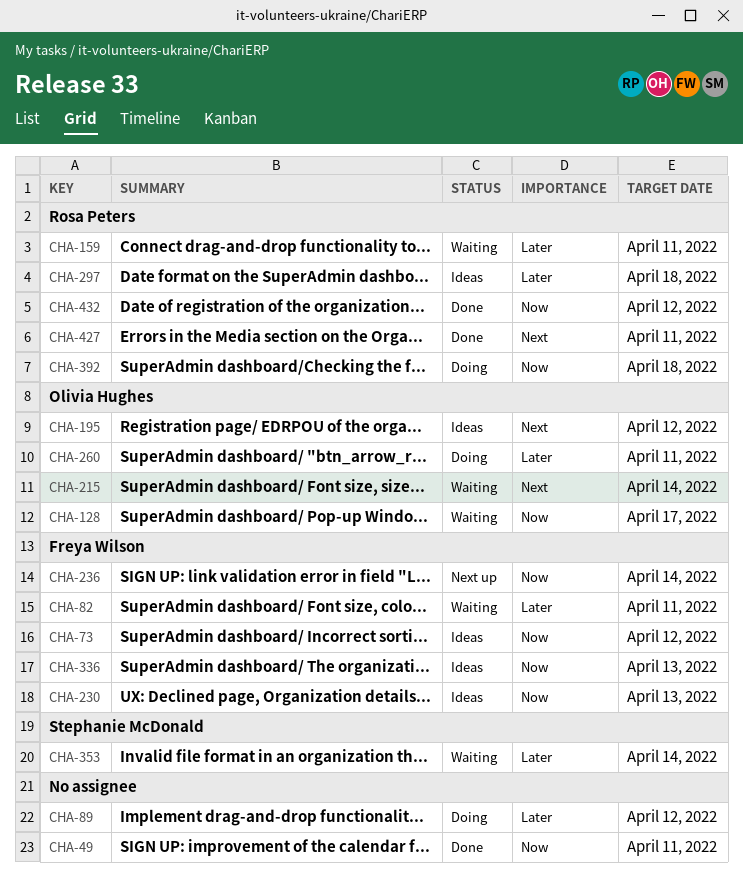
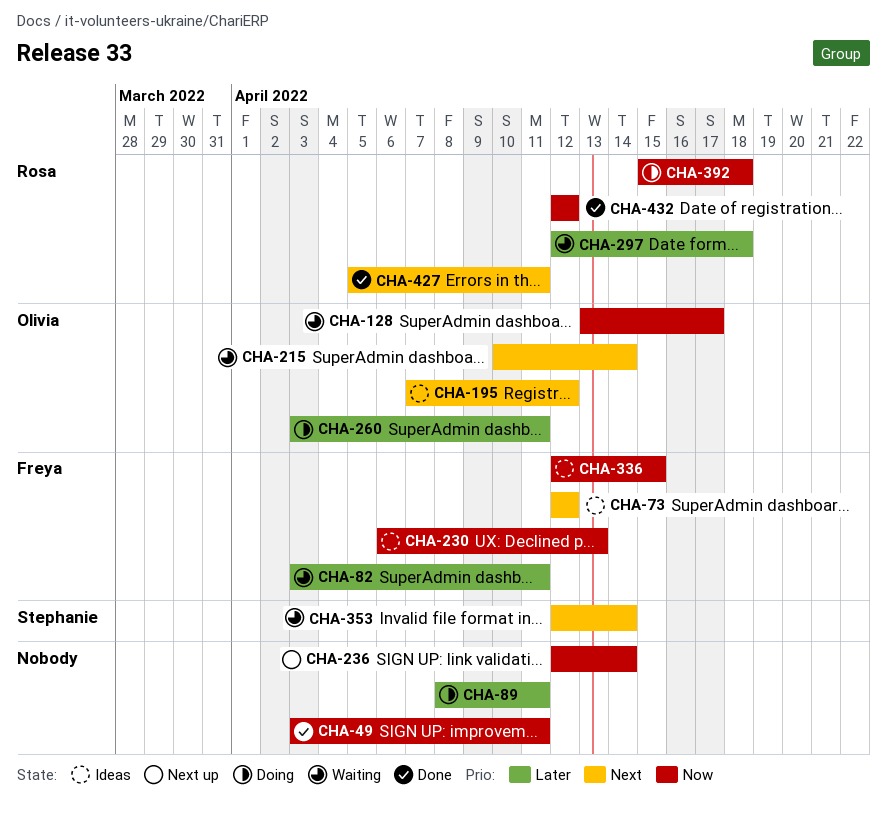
CHA-73, priority: Now -> Next
CHA-89, due: Apr 12 -> Apr 11
CHA-159: present -> none
CHA-236, owner: Freya Wilson -> none
CHA-297, status: Ideas -> Waiting
CHA-336, due: Apr 13 -> Apr 15
CHA-353, priority: Later -> Next

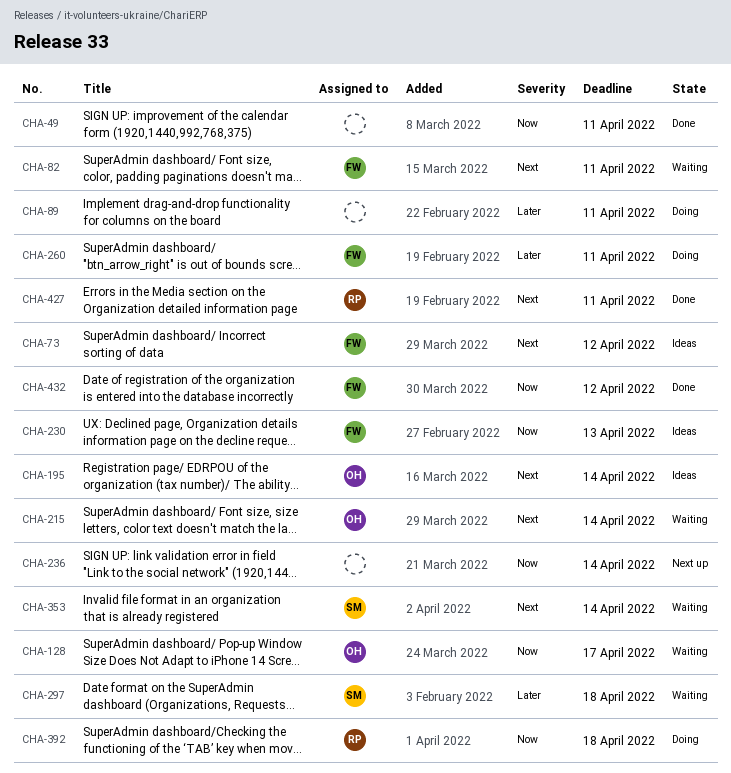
CHA-82, priority: Later -> Next
CHA-195, due: Apr 12 -> Apr 14
CHA-260, owner: Olivia -> Freya
CHA-297, owner: Rosa -> Stephanie
CHA-336: present -> none
CHA-432, owner: Rosa -> Freya

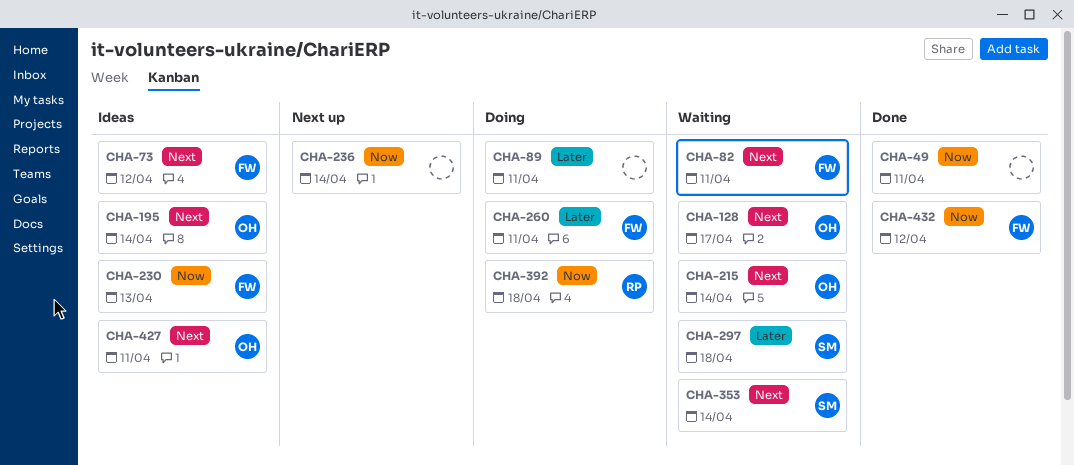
CHA-128, priority: Now -> Next
CHA-427, status: Done -> Ideas
CHA-427, owner: RP -> OH

